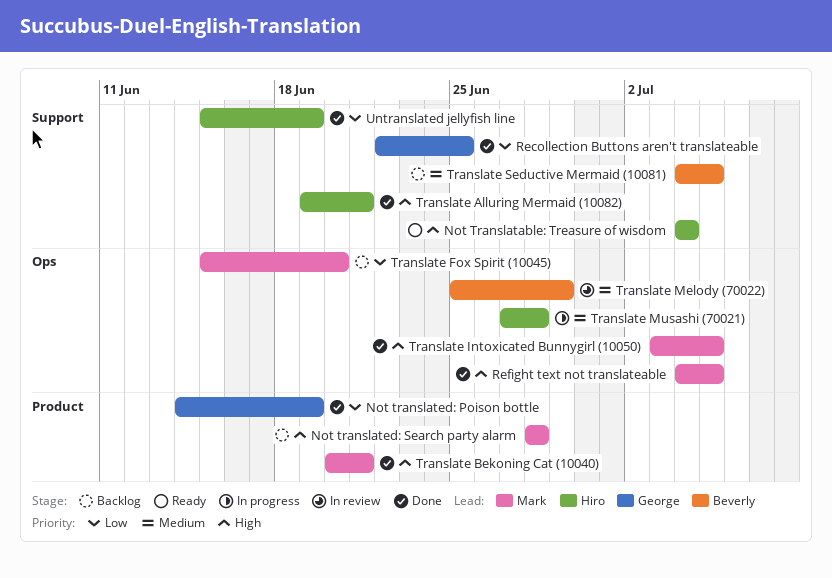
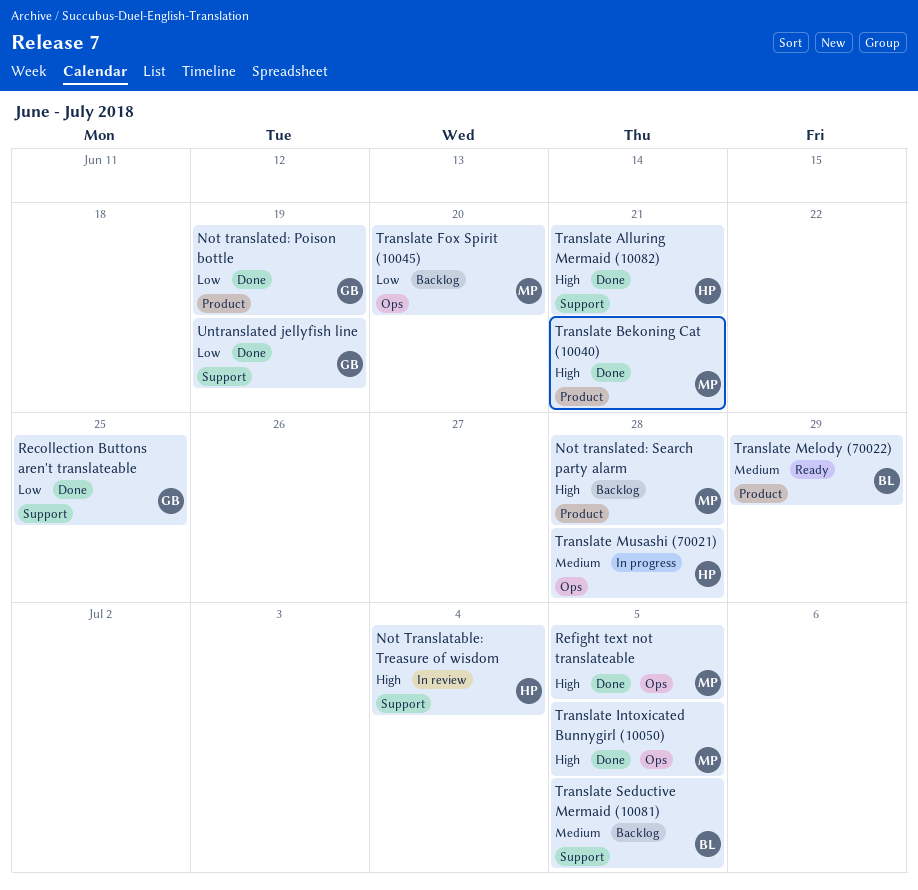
Not Translatable: Treasure of wisdom, status: Ready -> In review
Translate Melody (70022), status: In review -> Ready
Translate Melody (70022), label: Ops -> Product
Untranslated jellyfish line, owner: Hiro -> George

